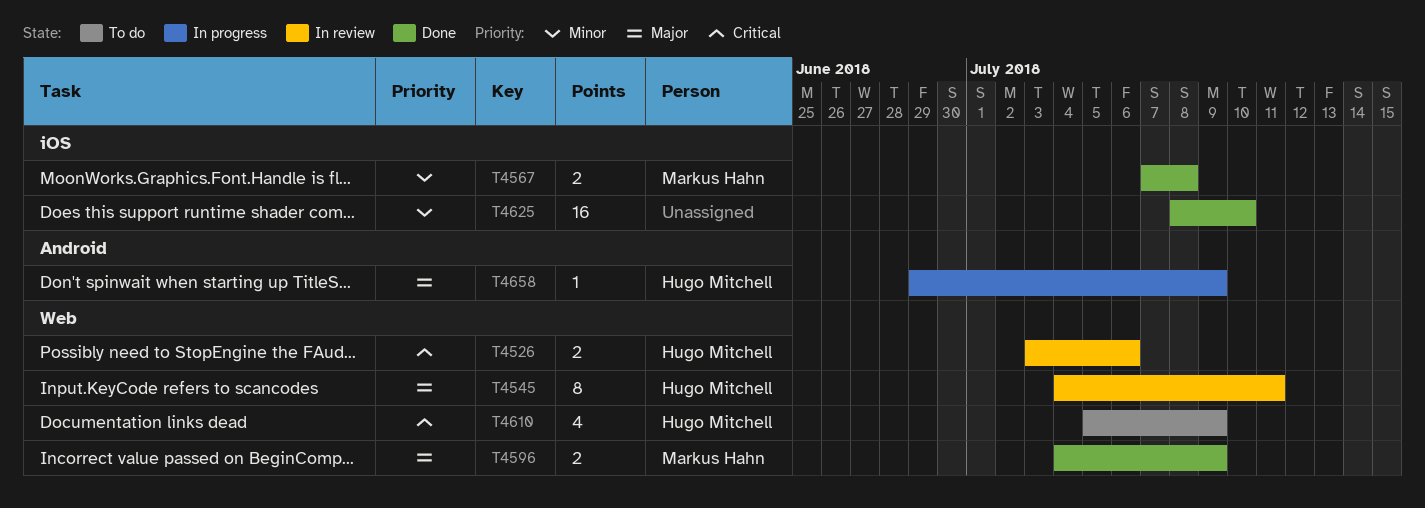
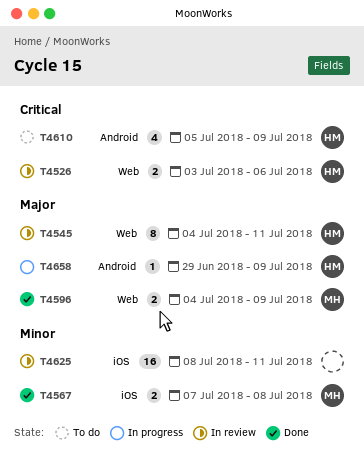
T4610, label: Web -> Android
T4625, status: Done -> In review
T4625, due: Jul 10 -> Jul 11

